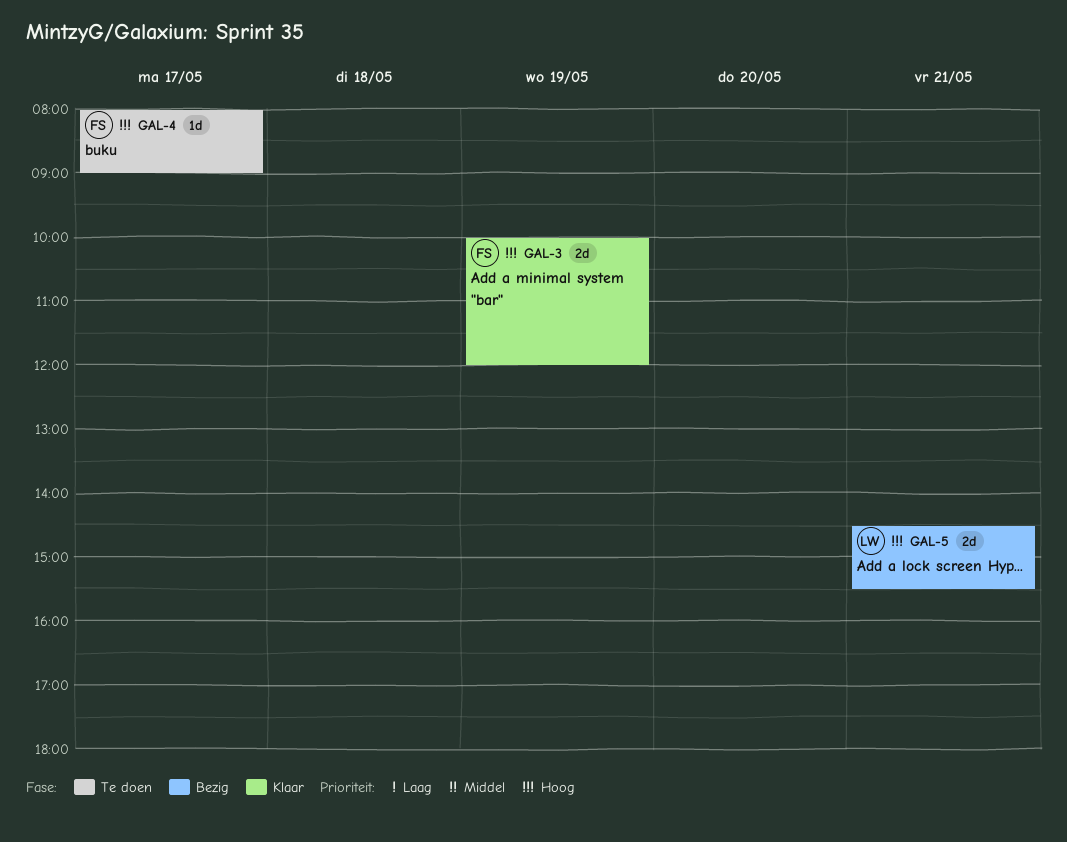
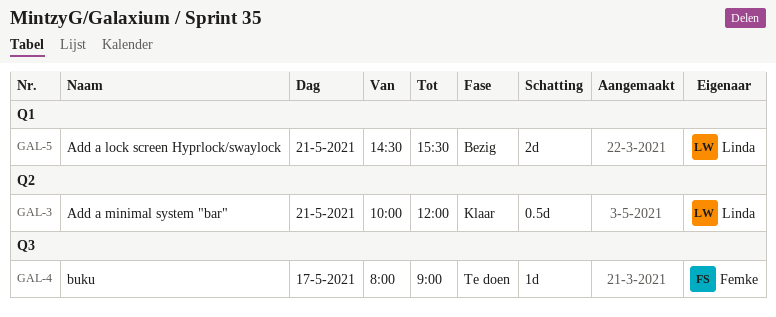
GAL-3, owner: Femke -> Linda
GAL-3, estimate: 2d -> 0.5d
GAL-3, day: May 19 -> May 21

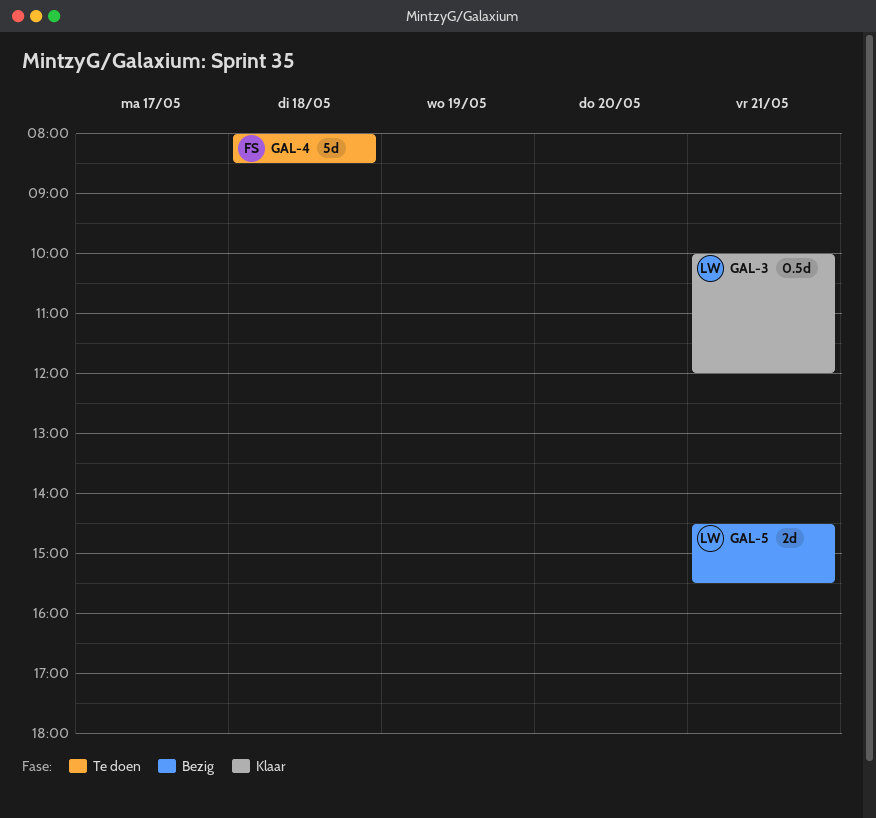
GAL-4, estimate: 1d -> 5d
GAL-4, day: May 17 -> May 18
GAL-4, ends: 09:00 -> 08:30

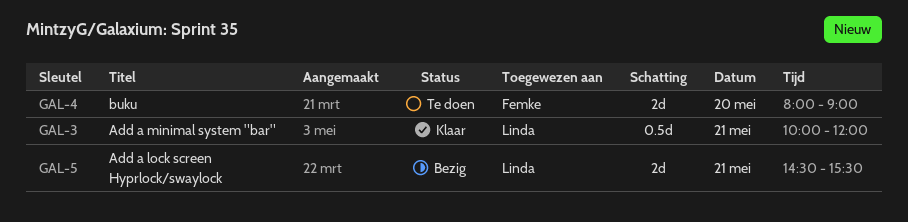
GAL-4, estimate: 5d -> 2d
GAL-4, day: May 18 -> May 20
GAL-4, ends: 08:30 -> 09:00

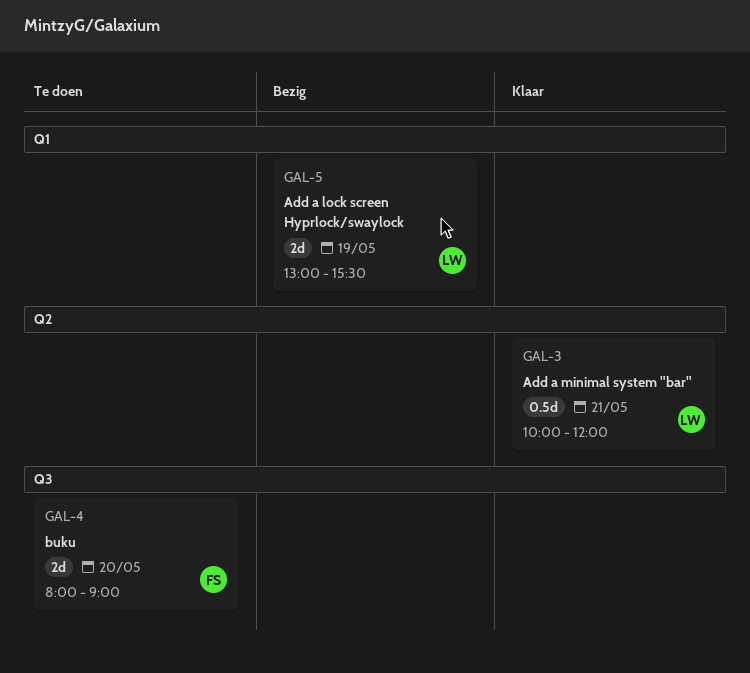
GAL-5, day: May 21 -> May 19
GAL-5, begins: 14:30 -> 13:00

